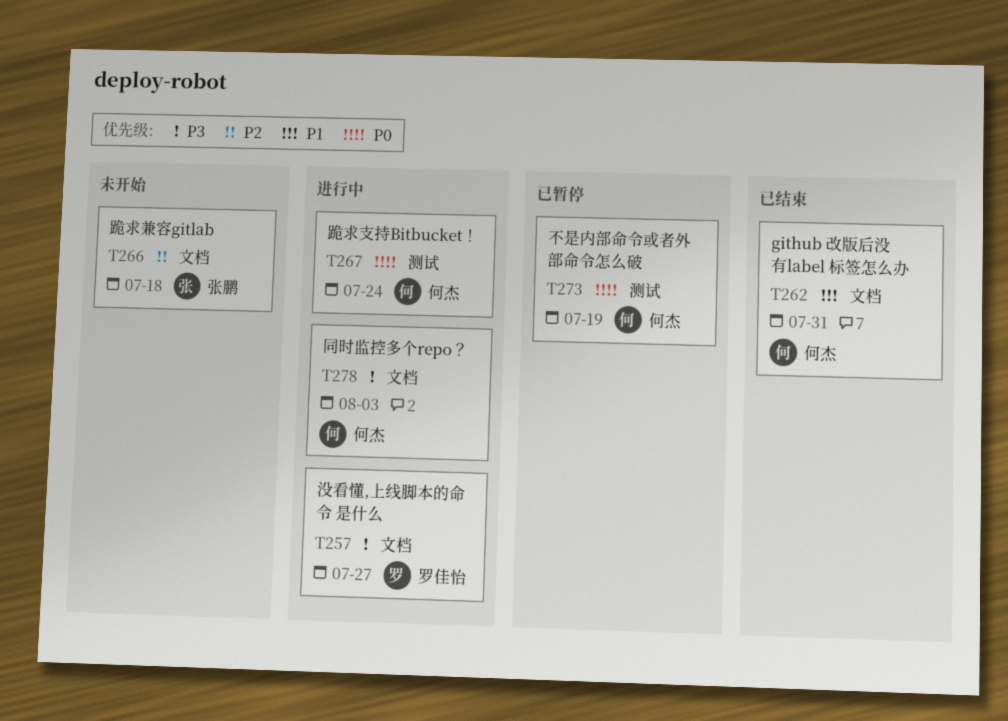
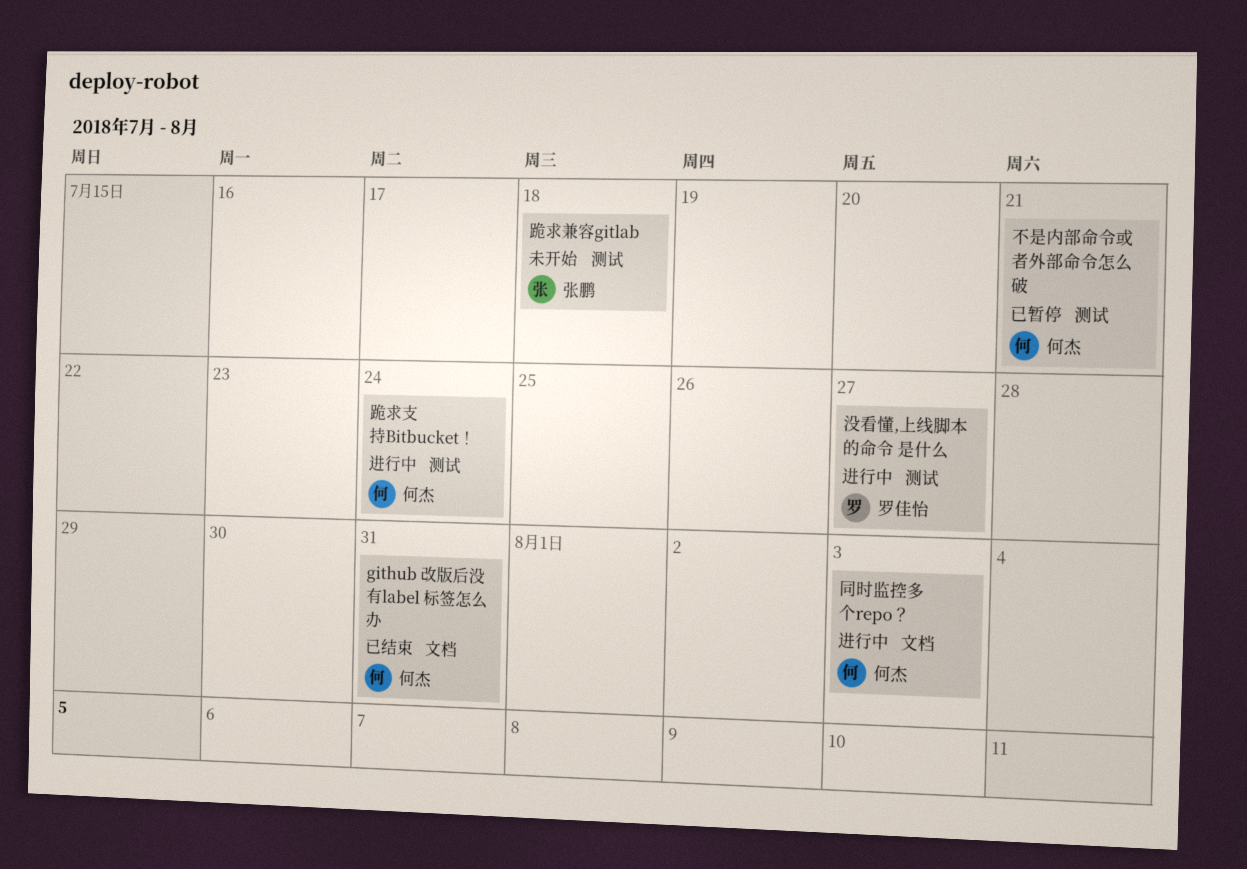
不是内部命令或者外部命令怎么破, due: Jul 19 -> Jul 21
没看懂,上线脚本的命令 是什么, label: 文档 -> 测试
跪求兼容gitlab, label: 文档 -> 测试

